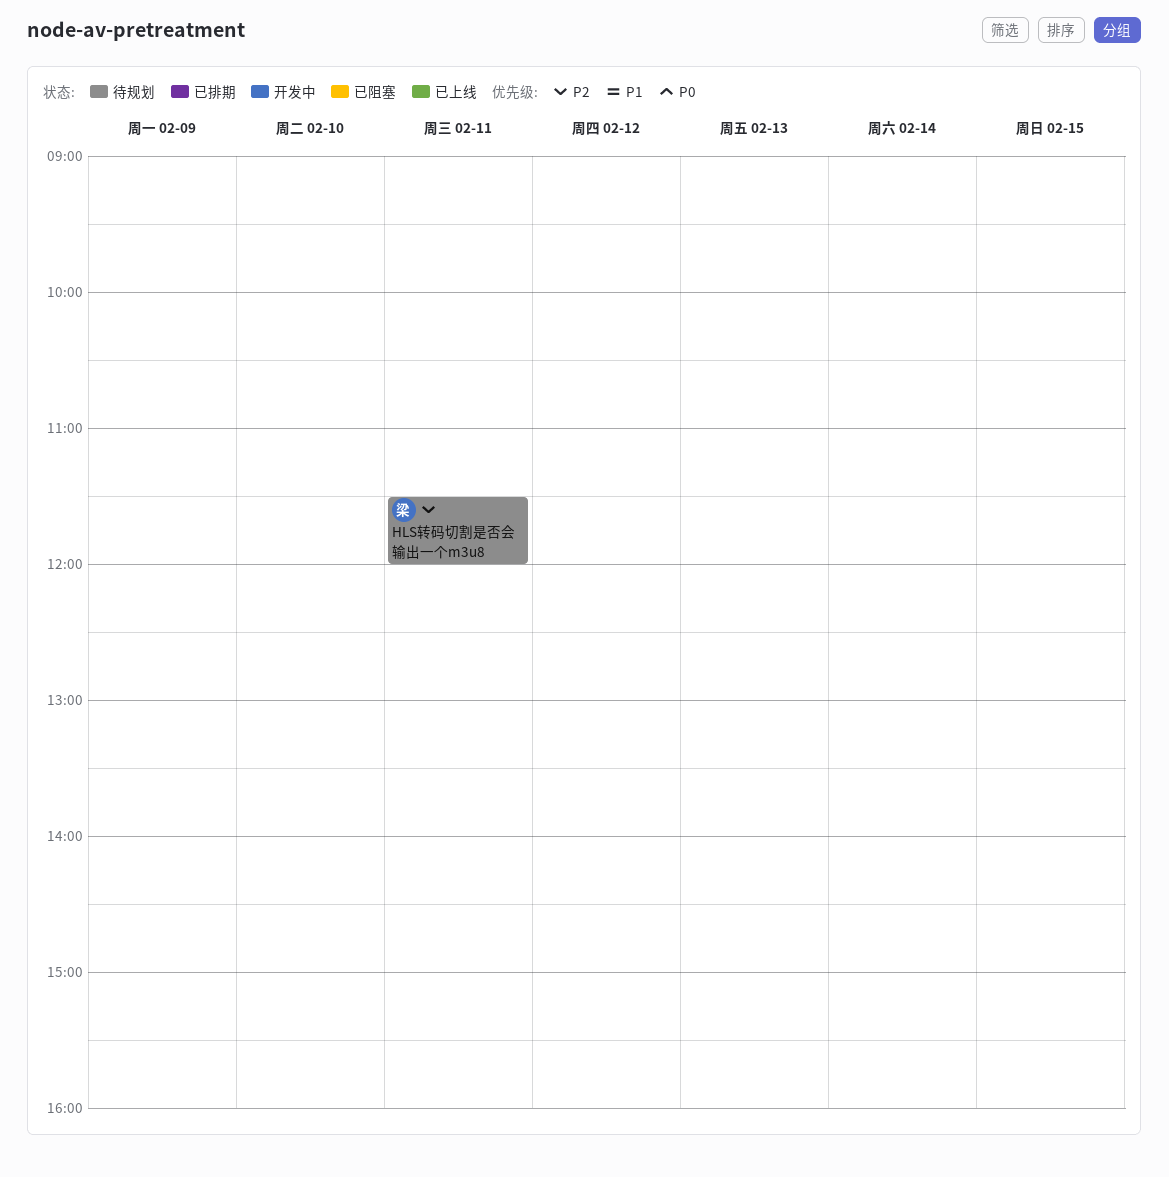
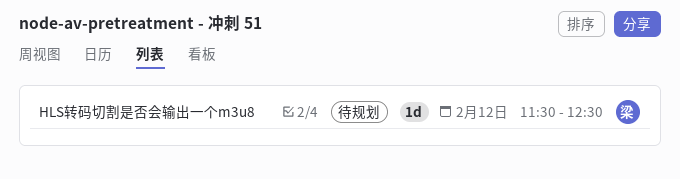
HLS转码切割是否会输出一个m3u8, day: Feb 11 -> Feb 12
HLS转码切割是否会输出一个m3u8, ends: 12:00 -> 12:30

